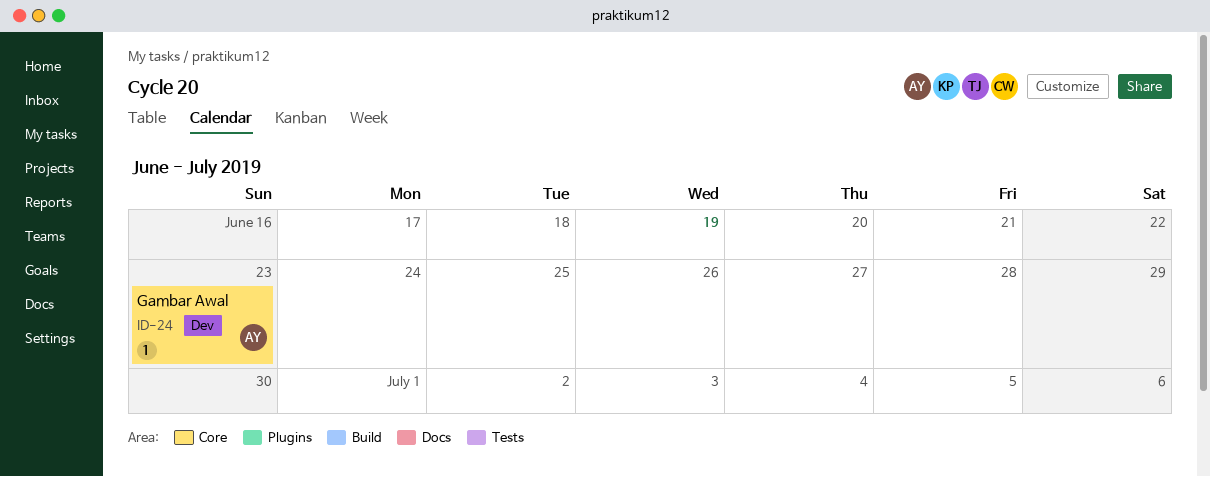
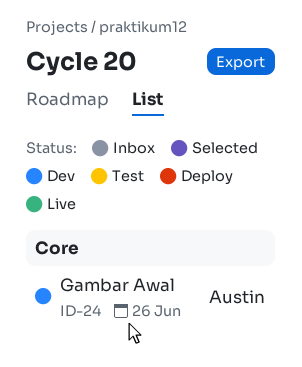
ID-24, due: Jun 23 -> Jun 26

